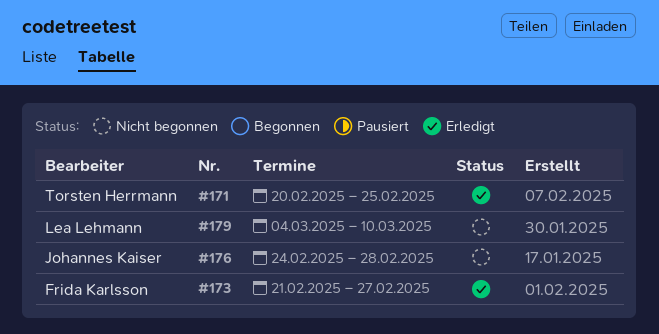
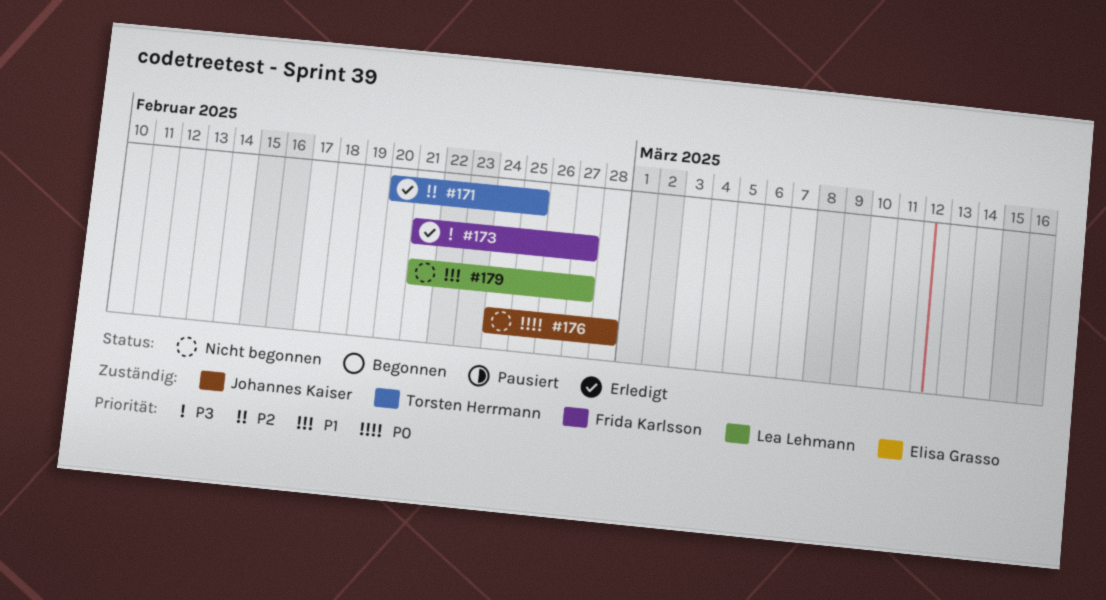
#179, start: Mar 4 -> Feb 21
#179, due: Mar 10 -> Feb 27

